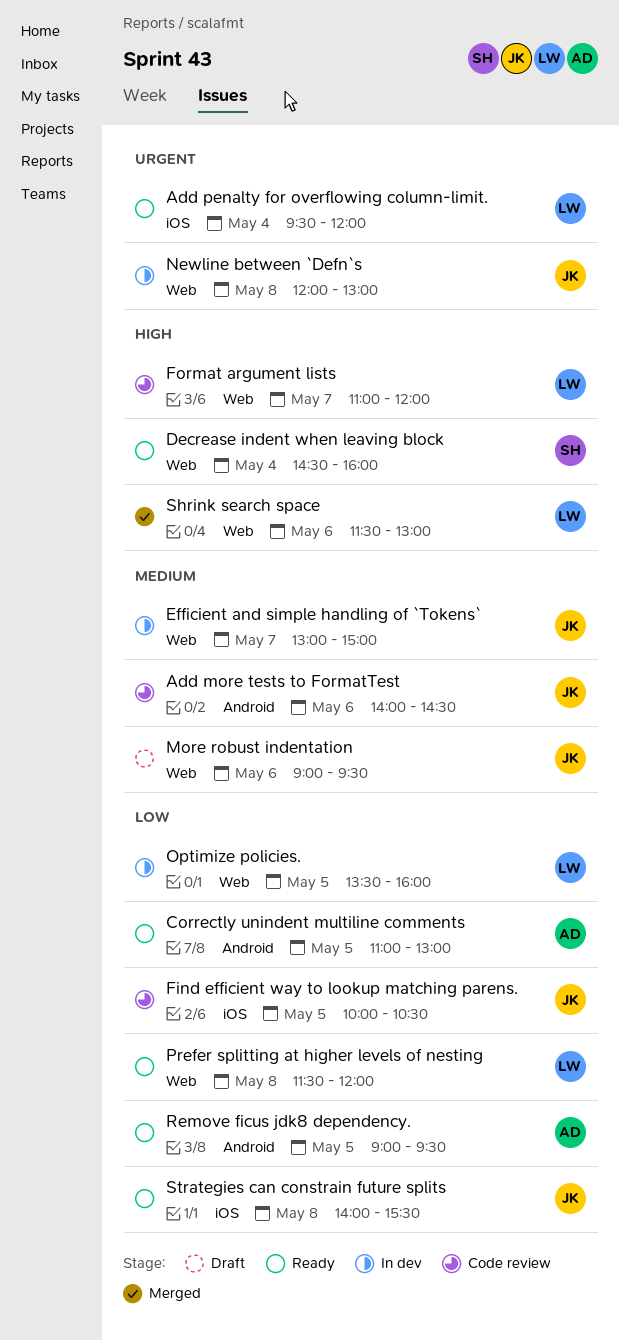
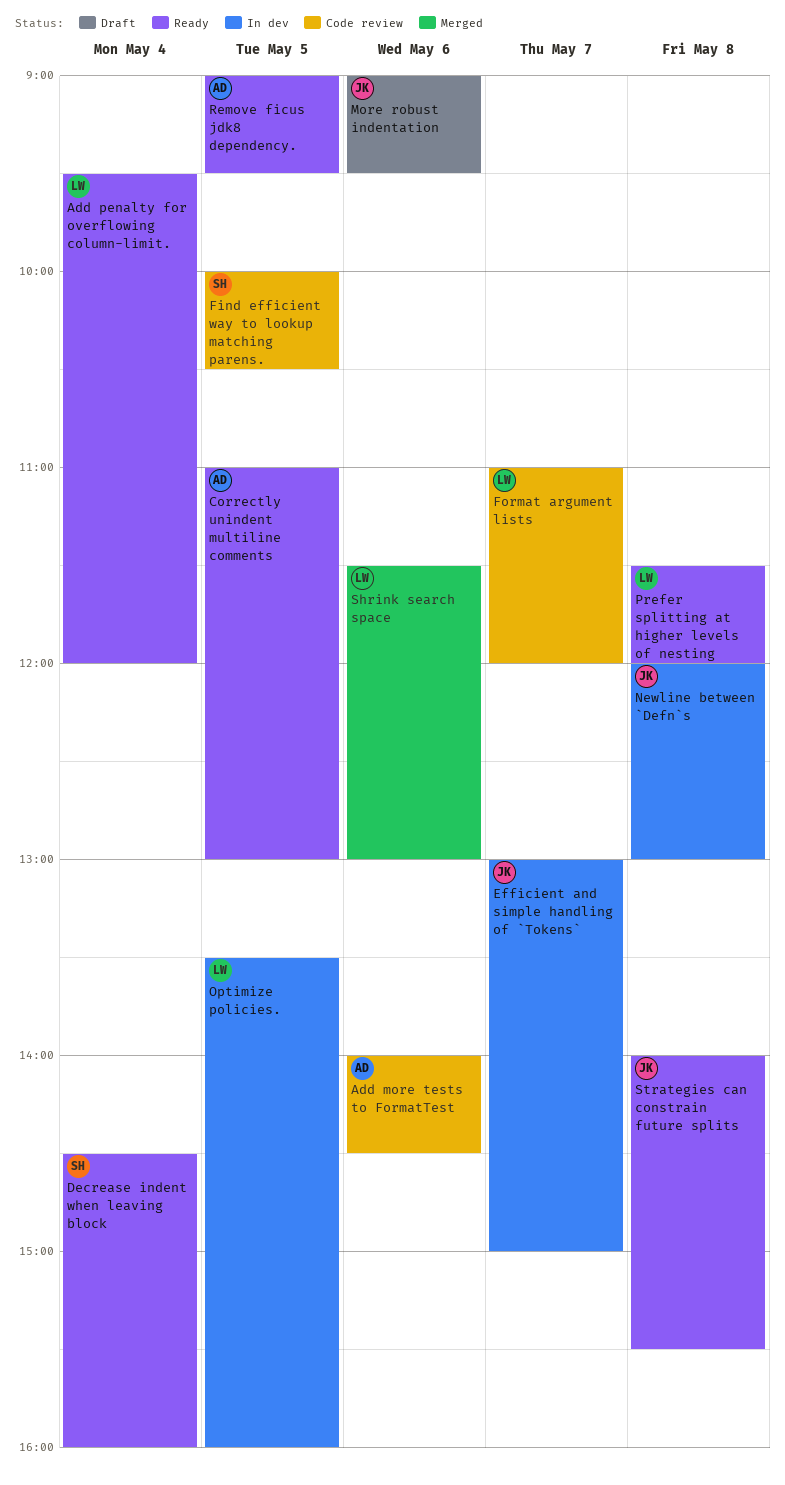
Add more tests to FormatTest, owner: JK -> AD
Find efficient way to lookup matching parens., owner: JK -> SH

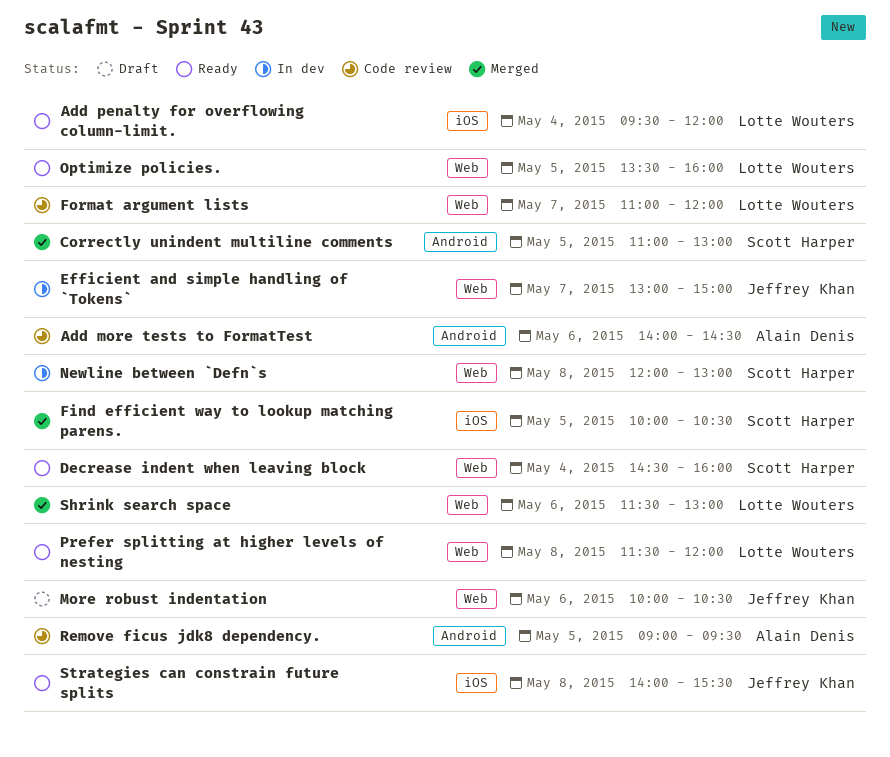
Correctly unindent multiline comments, status: Ready -> Merged
Correctly unindent multiline comments, owner: Alain Denis -> Scott Harper
Find efficient way to lookup matching parens., status: Code review -> Merged
More robust indentation, begins: 09:00 -> 10:00
More robust indentation, ends: 09:30 -> 10:30
Newline between `Defn`s, owner: Jeffrey Khan -> Scott Harper
Optimize policies., status: In dev -> Ready
Remove ficus jdk8 dependency., status: Ready -> Code review

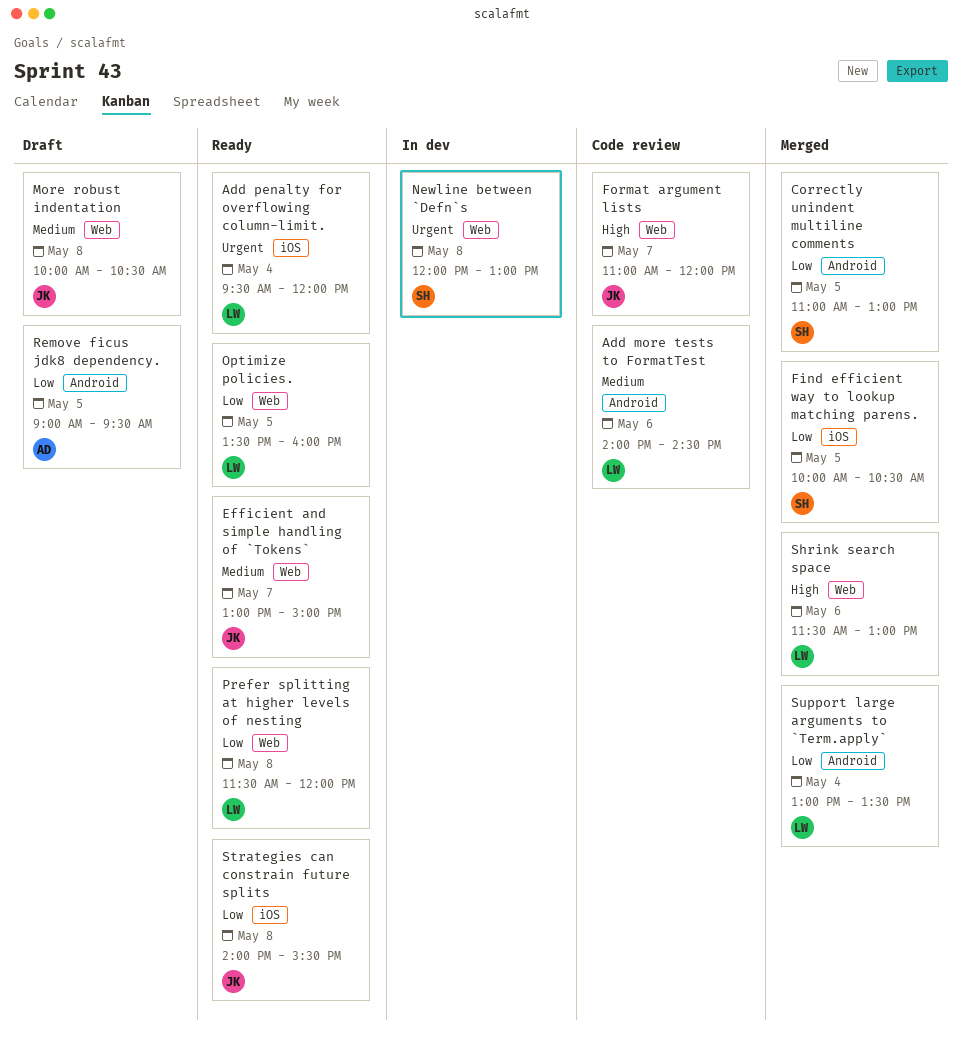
Add more tests to FormatTest, owner: Alain Denis -> Lotte Wouters
Decrease indent when leaving block: present -> none
Efficient and simple handling of `Tokens`, status: In dev -> Ready
Format argument lists, owner: Lotte Wouters -> Jeffrey Khan
More robust indentation, day: May 6 -> May 8
Remove ficus jdk8 dependency., status: Code review -> Draft
Support large arguments to `Term.apply`: none -> present

